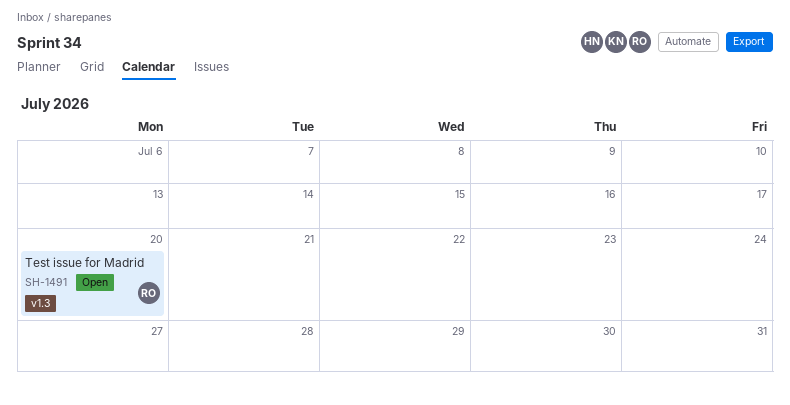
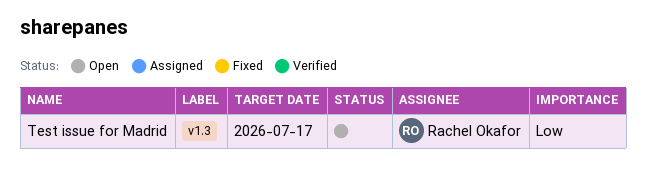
Test issue for Madrid, due: Jul 20 -> Jul 17

